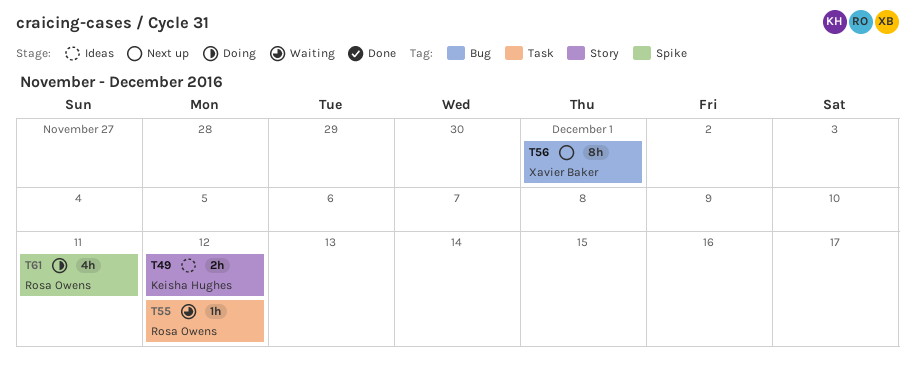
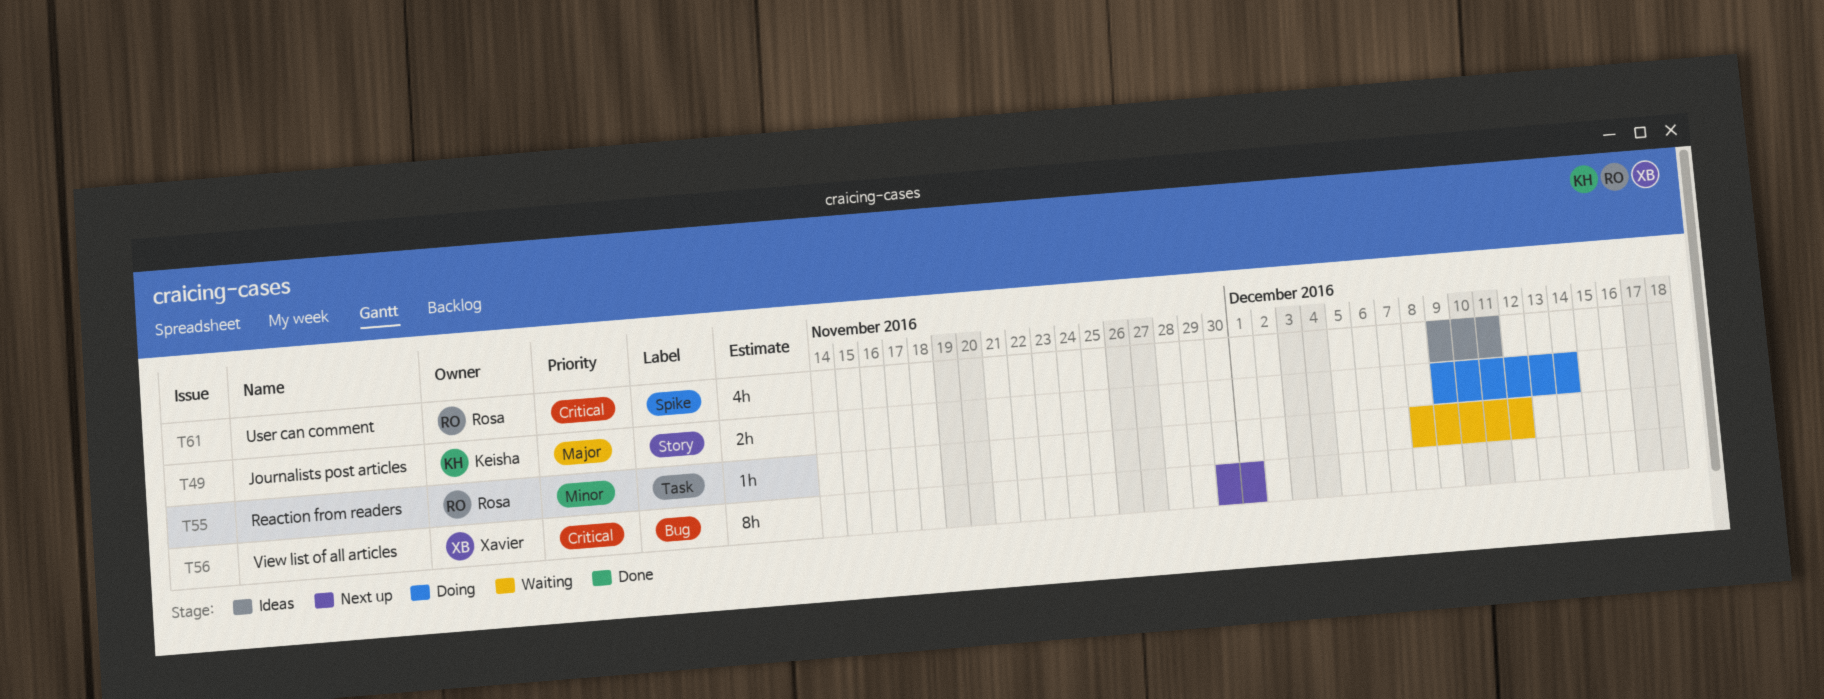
T49, status: Ideas -> Doing
T49, due: Dec 12 -> Dec 14
T61, status: Doing -> Ideas

